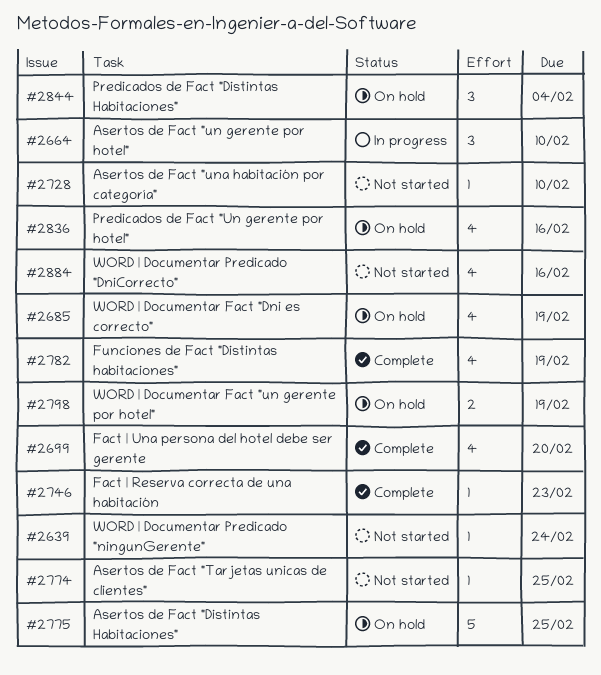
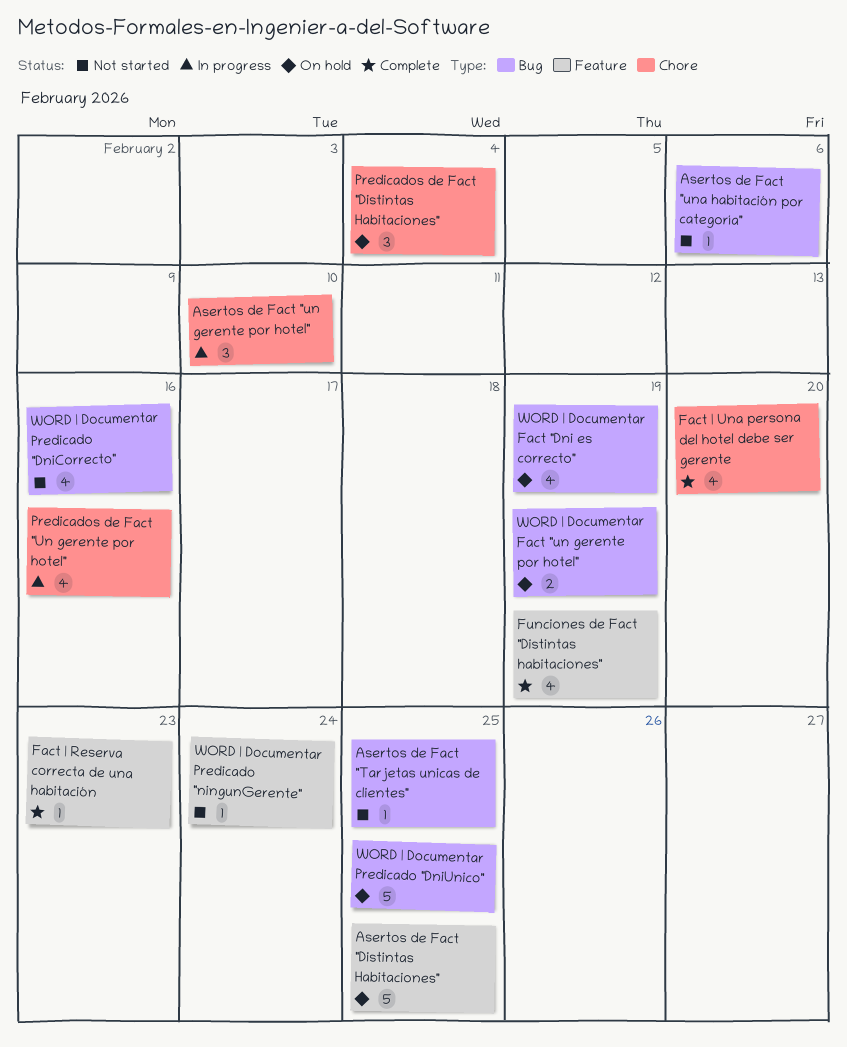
Asertos de Fact "una habitación por categoría", due: Feb 10 -> Feb 6
Predicados de Fact "Un gerente por hotel", status: On hold -> In progress
WORD | Documentar Predicado "DniUnico": none -> present

